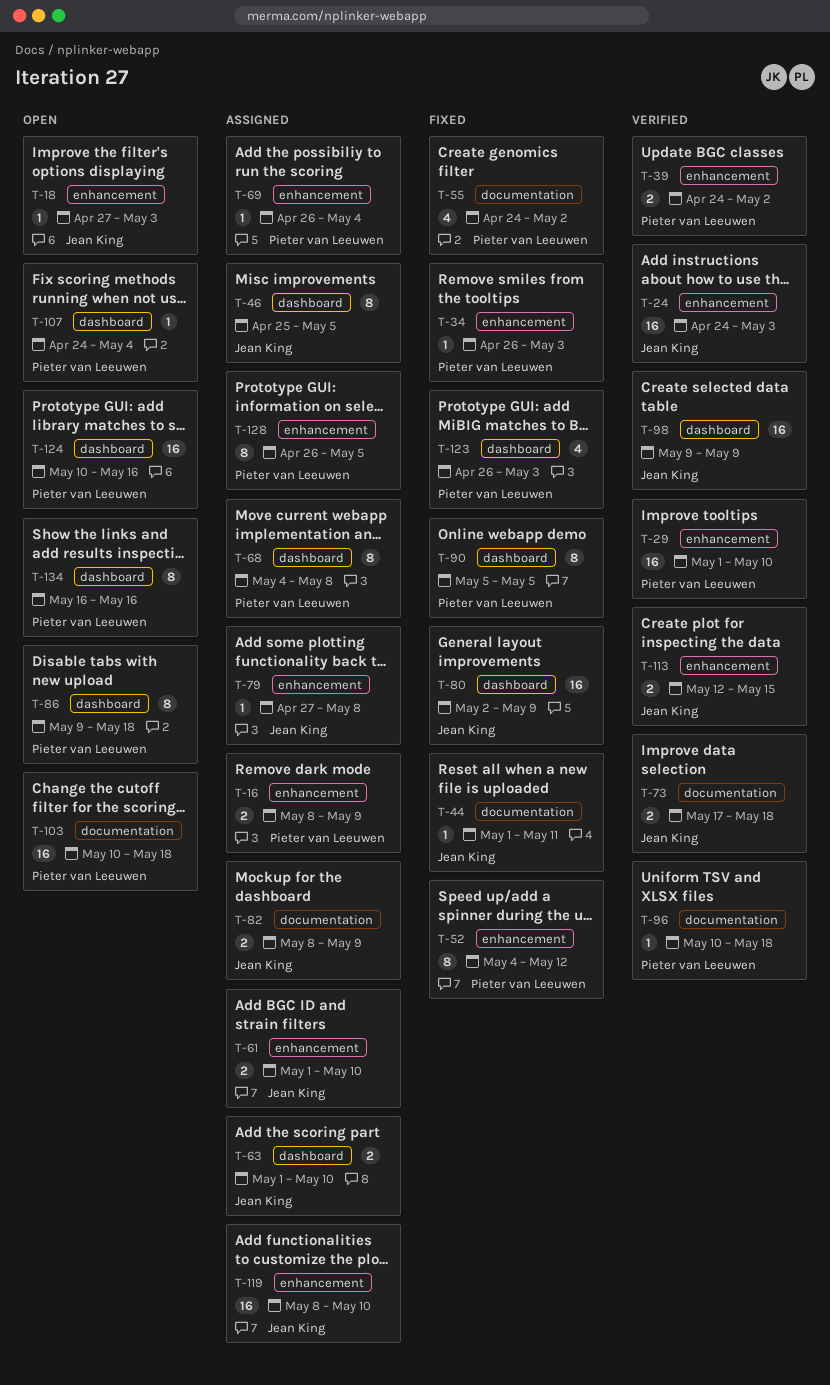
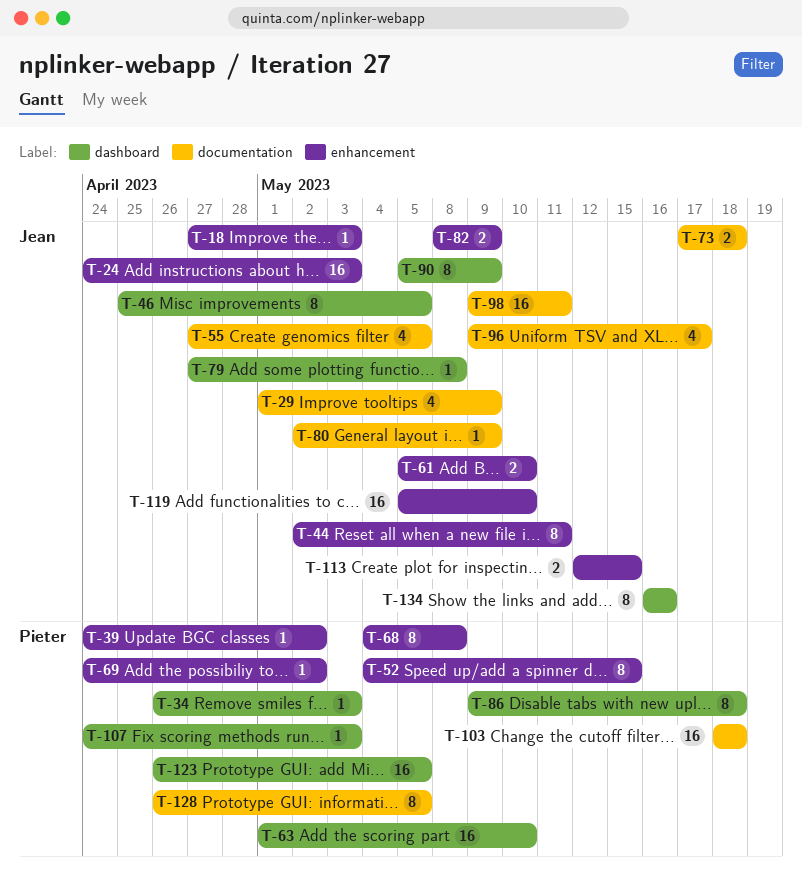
T-16: present -> none
T-29, owner: Pieter van Leeuwen -> Jean King
T-29, label: enhancement -> documentation
T-29, estimate: 16 -> 4
T-29, due: May 10 -> May 9
T-34, label: enhancement -> dashboard
T-39, estimate: 2 -> 1
T-44, label: documentation -> enhancement
T-44, estimate: 1 -> 8
T-44, start: May 1 -> May 2
T-52, due: May 12 -> May 15
T-55, owner: Pieter van Leeuwen -> Jean King
T-55, start: Apr 24 -> Apr 27
T-55, due: May 2 -> May 5
T-61, start: May 1 -> May 5
T-63, owner: Jean King -> Pieter van Leeuwen
T-63, estimate: 2 -> 16
T-68, label: dashboard -> enhancement
T-69, start: Apr 26 -> Apr 24
T-69, due: May 4 -> May 2
T-79, label: enhancement -> dashboard
T-80, label: dashboard -> documentation
T-80, estimate: 16 -> 1
T-82, label: documentation -> enhancement
T-90, owner: Pieter van Leeuwen -> Jean King
T-90, due: May 5 -> May 9
T-96, owner: Pieter van Leeuwen -> Jean King
T-96, estimate: 1 -> 4
T-96, start: May 10 -> May 9
T-96, due: May 18 -> May 17
T-98, label: dashboard -> documentation
T-98, due: May 9 -> May 11
T-103, start: May 10 -> May 18
T-107, due: May 4 -> May 3
T-119, start: May 8 -> May 5
T-123, estimate: 4 -> 16
T-123, due: May 3 -> May 5
T-124: present -> none
T-128, label: enhancement -> documentation
T-134, owner: Pieter van Leeuwen -> Jean King

